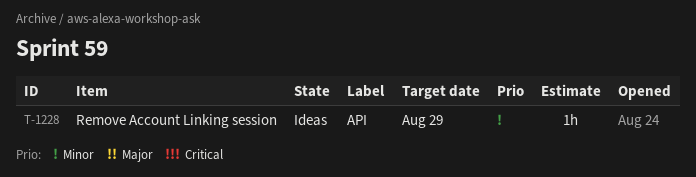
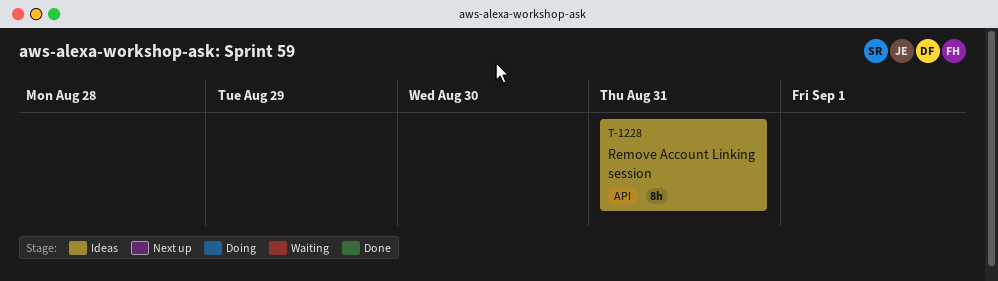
T-1228, estimate: 1h -> 8h
T-1228, due: Aug 29 -> Aug 31

